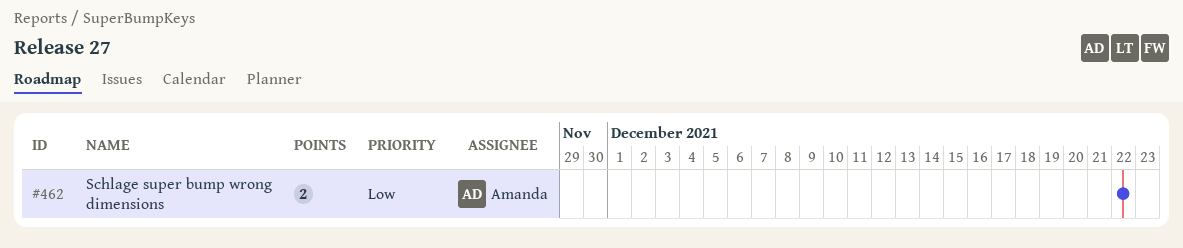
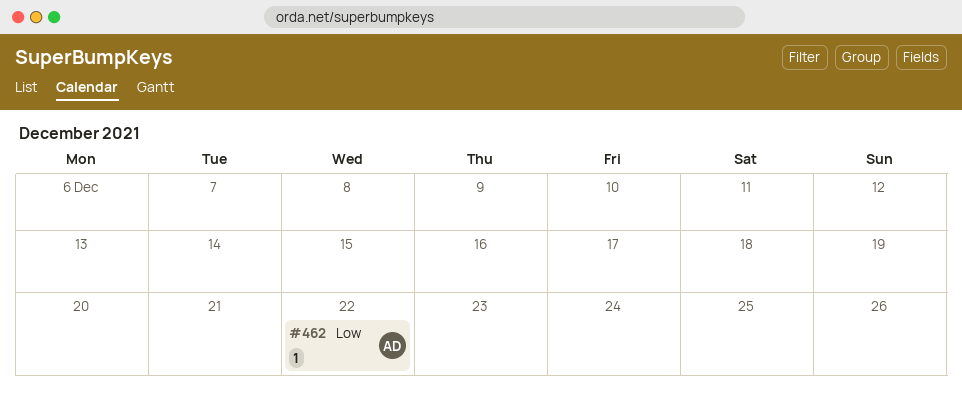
#462, estimate: 2 -> 1

